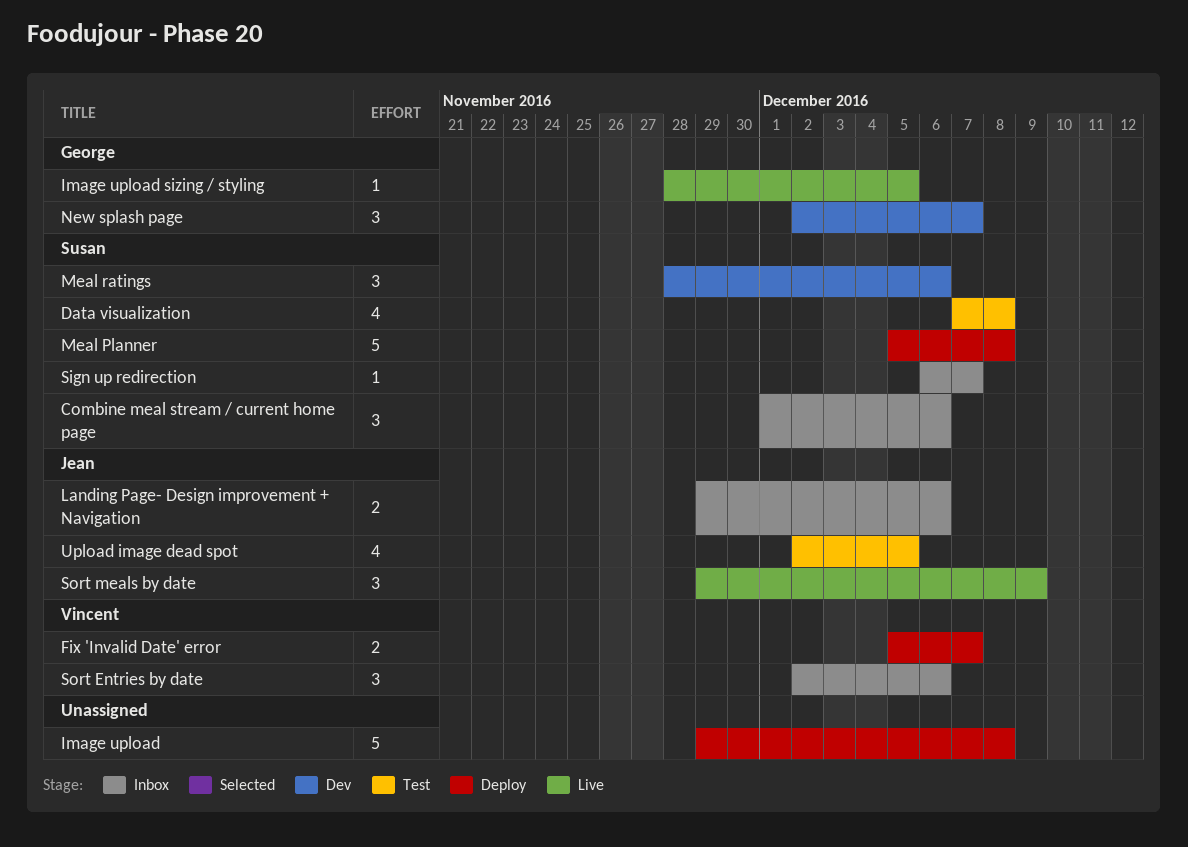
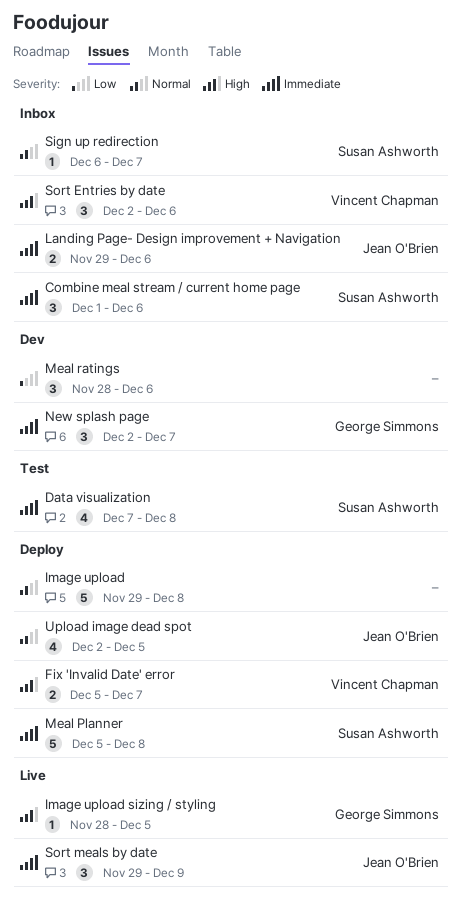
Meal ratings, owner: Susan Ashworth -> none
Upload image dead spot, status: Test -> Deploy

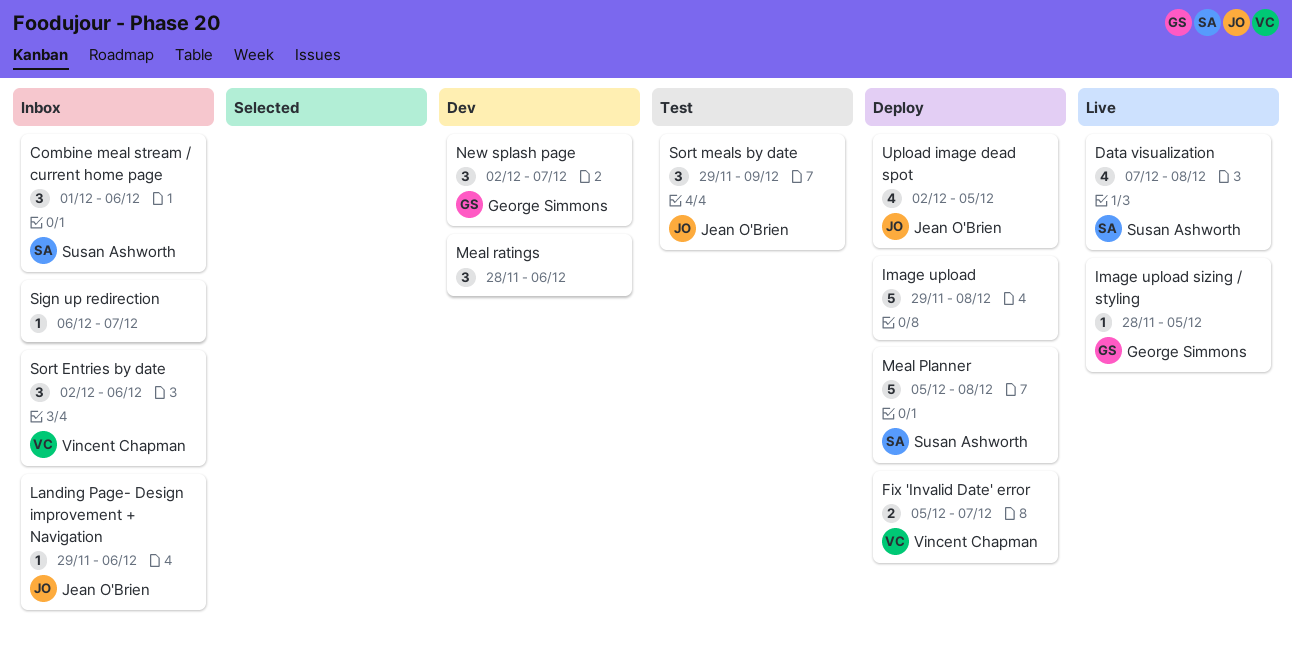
Data visualization, status: Test -> Live
Landing Page- Design improvement + Navigation, estimate: 2 -> 1
Sign up redirection, owner: Susan Ashworth -> none
Sort meals by date, status: Live -> Test

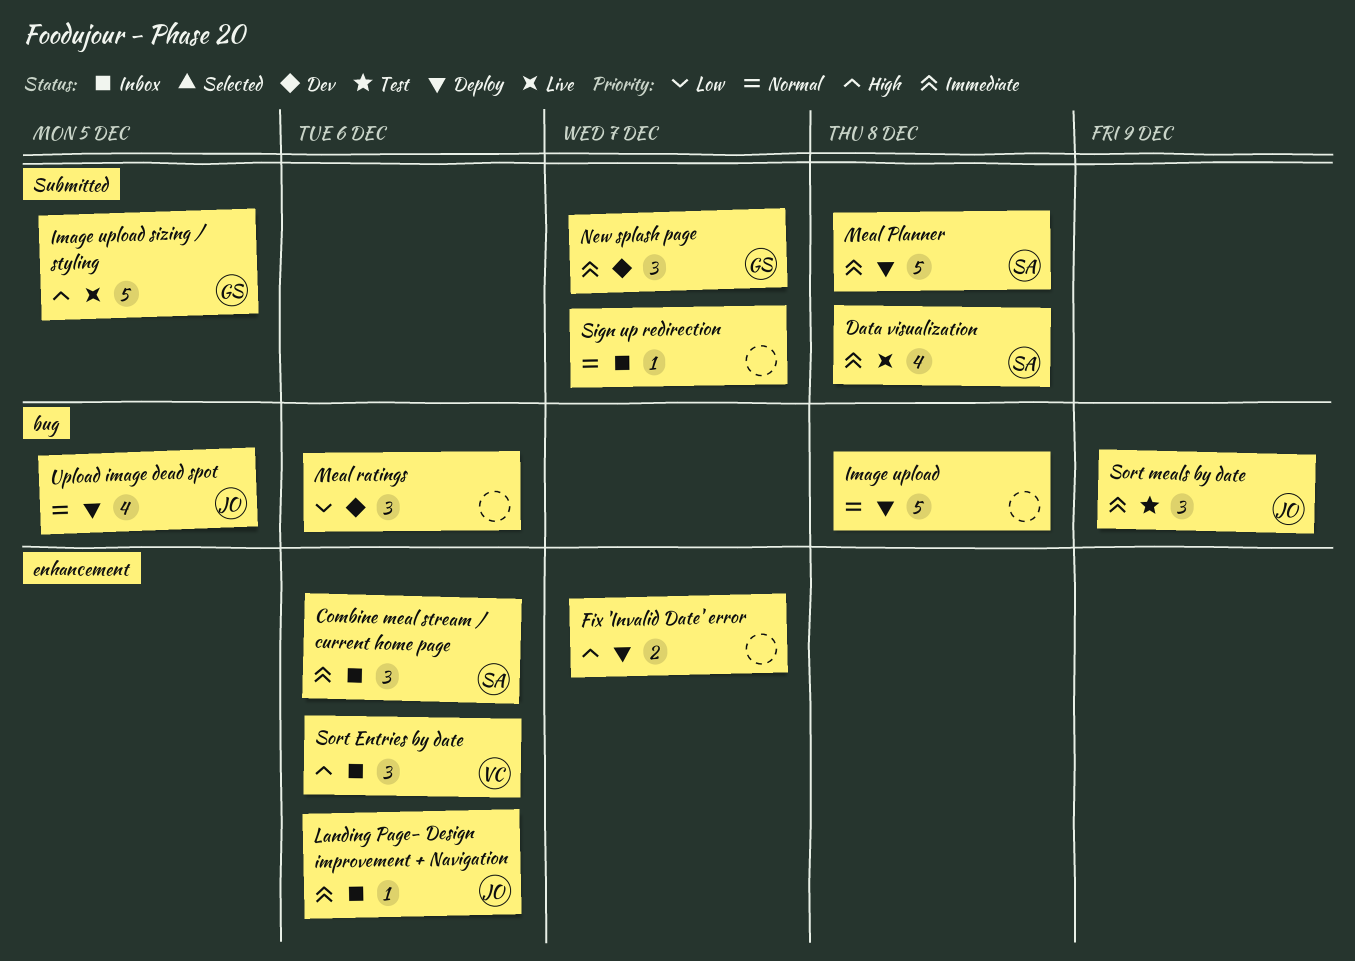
Fix 'Invalid Date' error, owner: Vincent Chapman -> none
Image upload sizing / styling, estimate: 1 -> 5

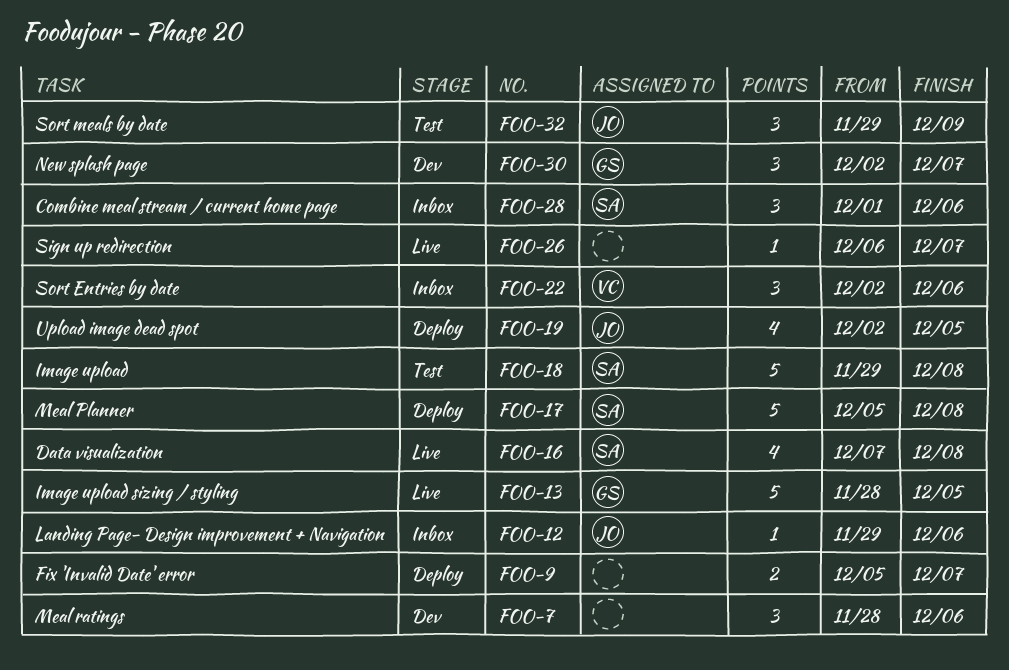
Image upload, status: Deploy -> Test
Image upload, owner: none -> SA
Sign up redirection, status: Inbox -> Live

